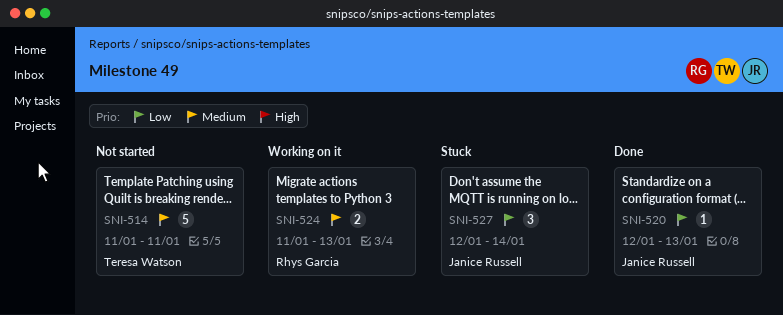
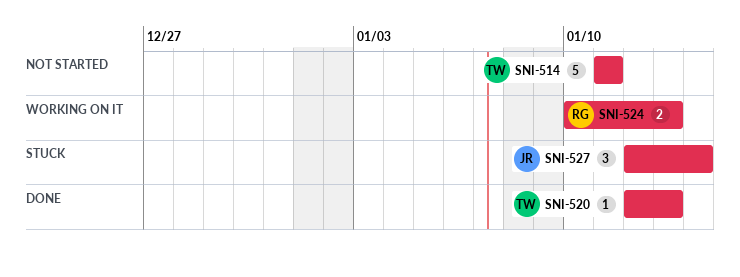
SNI-520, owner: Janice Russell -> Teresa Watson
SNI-524, start: Jan 11 -> Jan 10

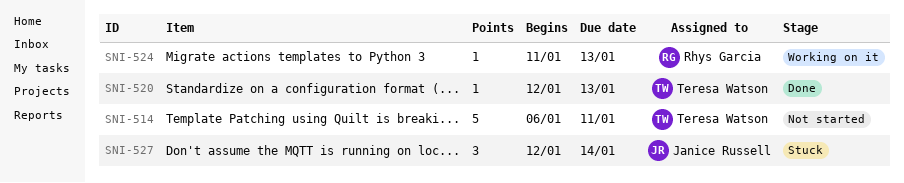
SNI-514, start: Jan 11 -> Jan 6
SNI-524, estimate: 2 -> 1
SNI-524, start: Jan 10 -> Jan 11

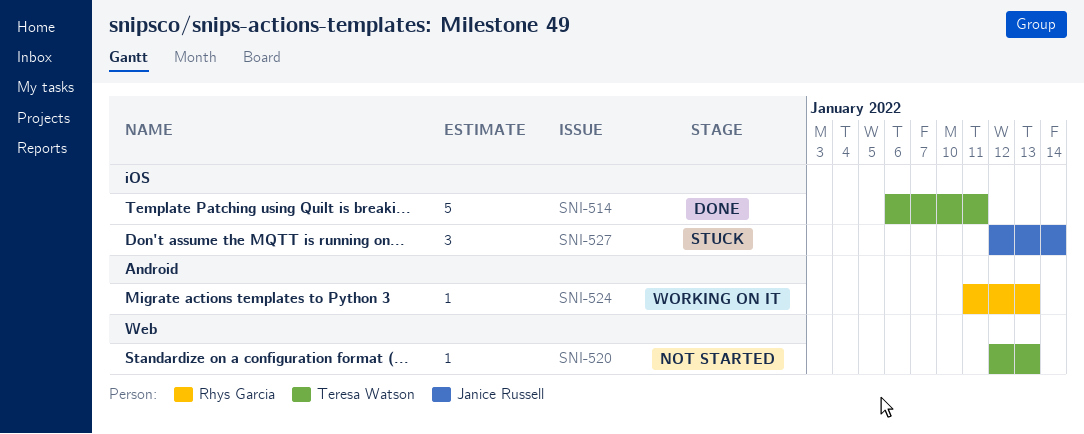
SNI-514, status: Not started -> Done
SNI-520, status: Done -> Not started

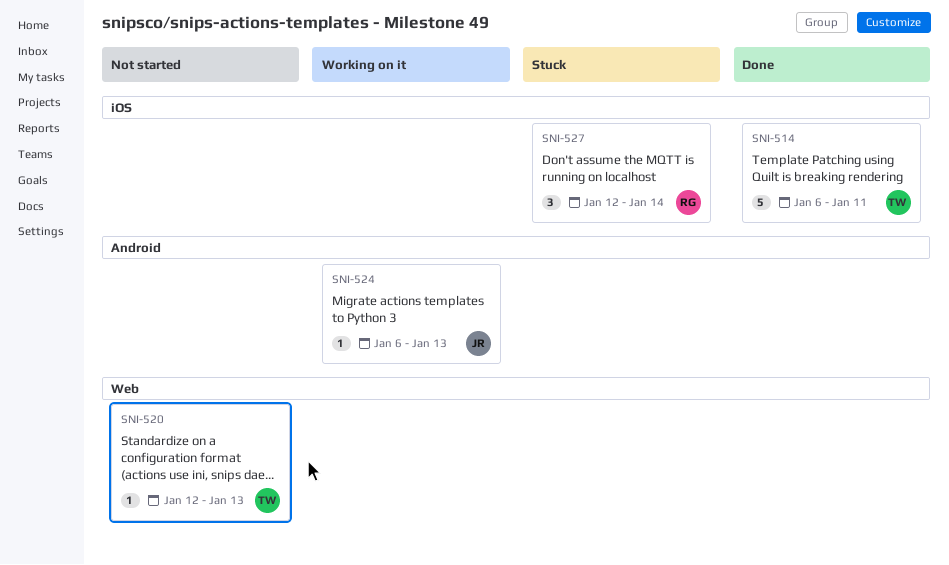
SNI-524, owner: Rhys Garcia -> Janice Russell
SNI-524, start: Jan 11 -> Jan 6
SNI-527, owner: Janice Russell -> Rhys Garcia

